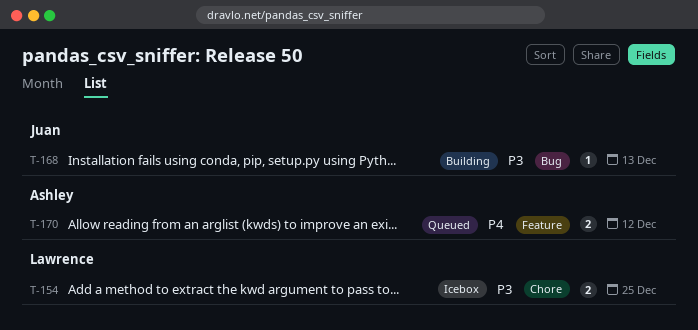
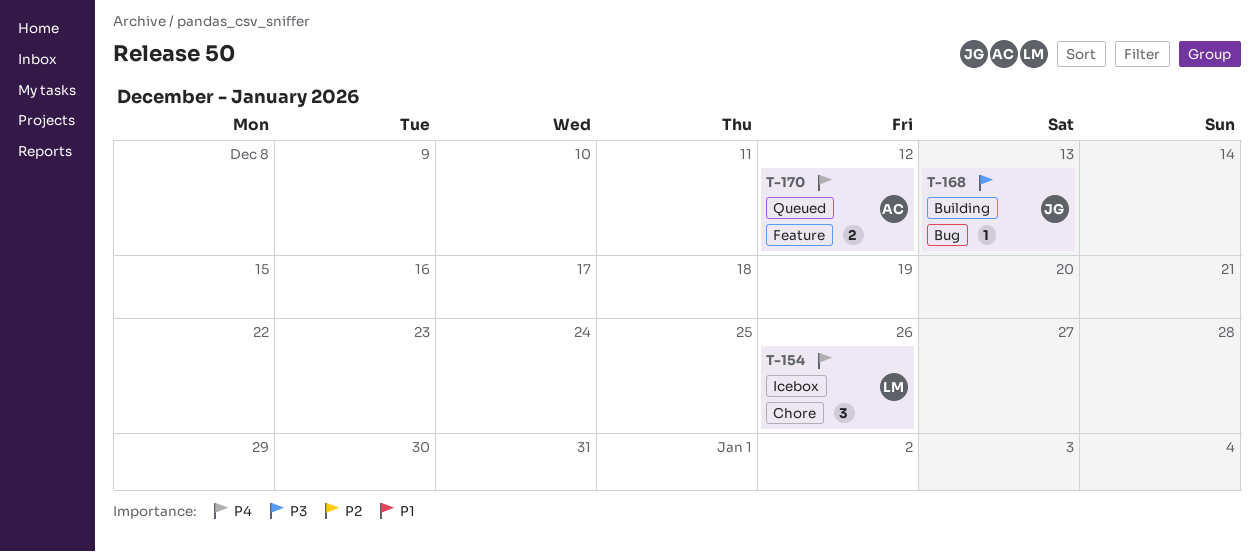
T-154, priority: P3 -> P4
T-154, estimate: 2 -> 3
T-154, due: Dec 25 -> Dec 26

